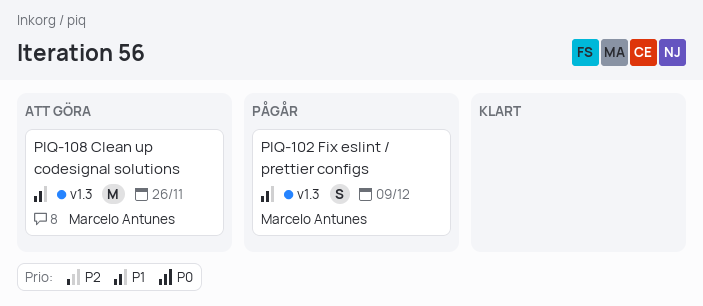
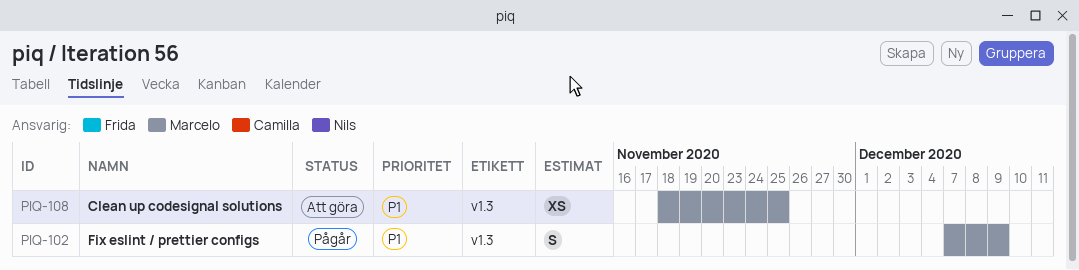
PIQ-108, estimate: M -> XS
PIQ-108, due: Nov 26 -> Nov 25

